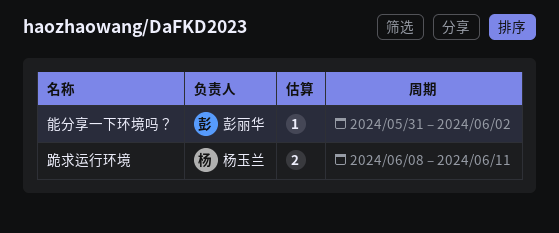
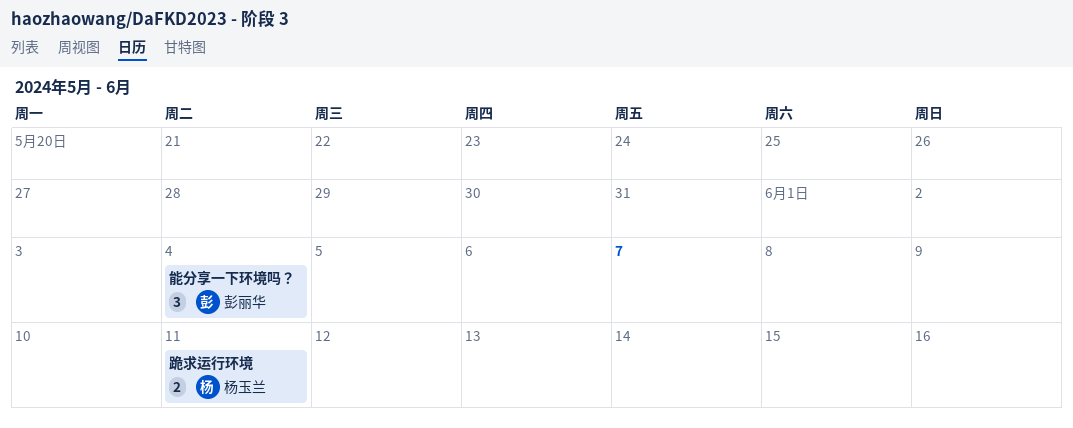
能分享一下环境吗？, estimate: 1 -> 3
能分享一下环境吗？, due: Jun 2 -> Jun 4

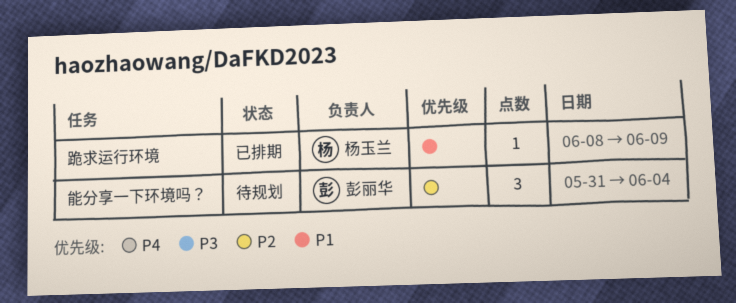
跪求运行环境, estimate: 2 -> 1
跪求运行环境, due: Jun 11 -> Jun 9

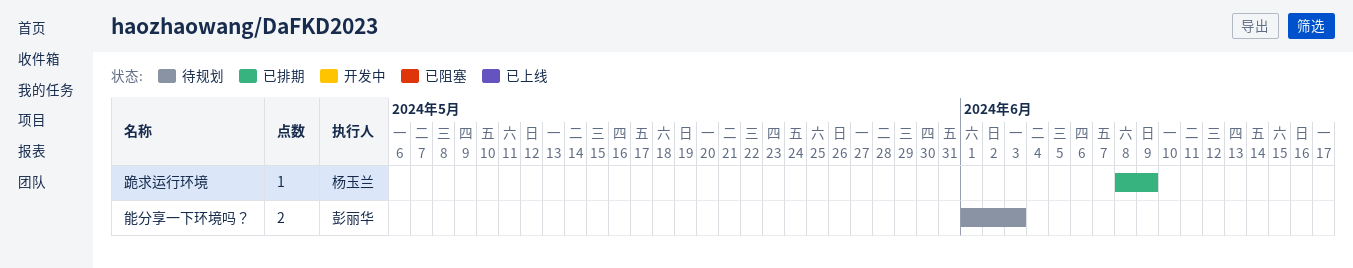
能分享一下环境吗？, estimate: 3 -> 2
能分享一下环境吗？, start: May 31 -> Jun 1
能分享一下环境吗？, due: Jun 4 -> Jun 3

